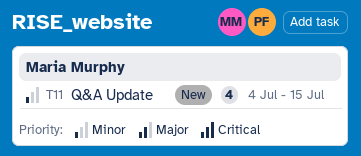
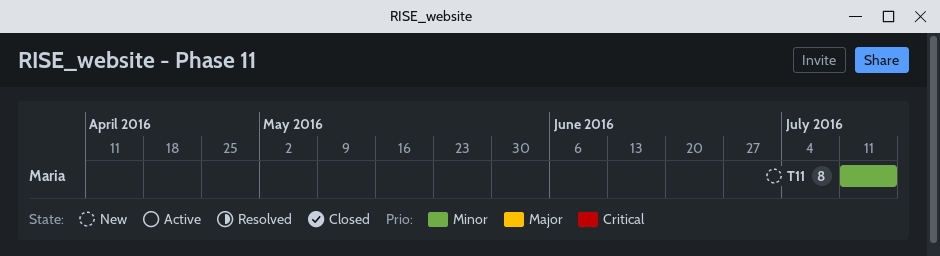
T11, estimate: 4 -> 8
T11, start: Jul 4 -> Jul 11

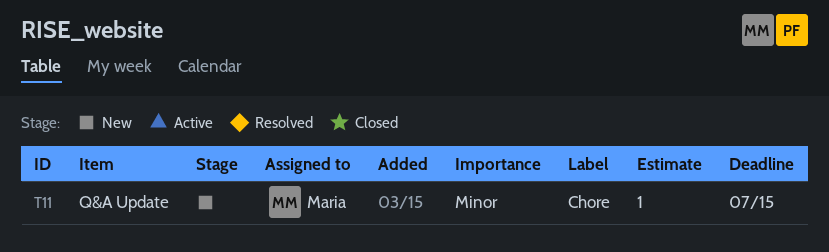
T11, estimate: 8 -> 1

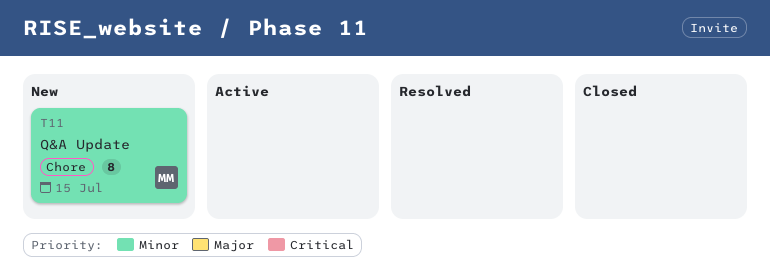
T11, estimate: 1 -> 8

